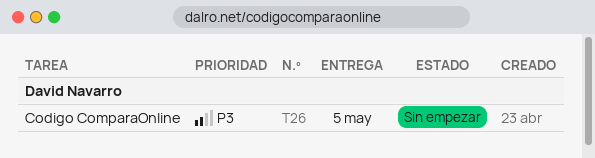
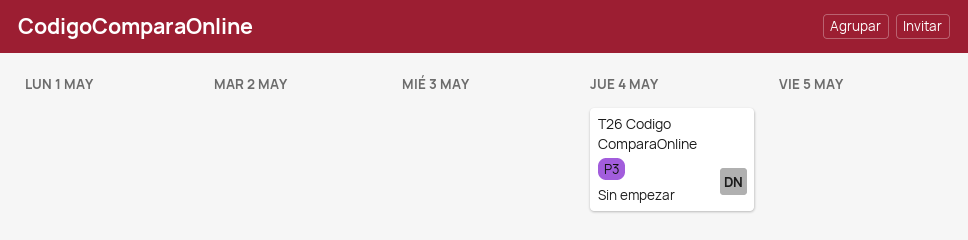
T26, due: May 5 -> May 4

